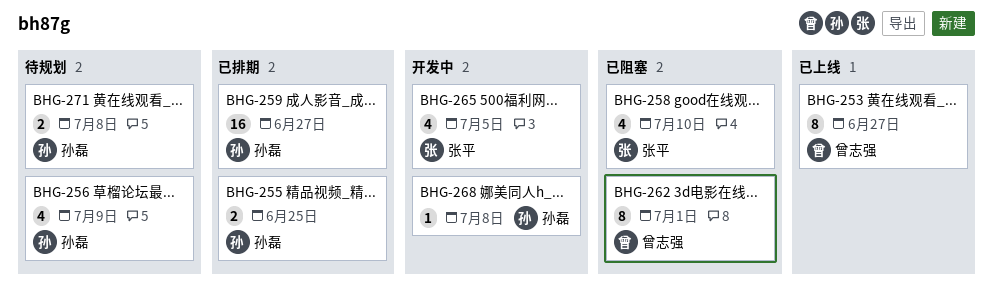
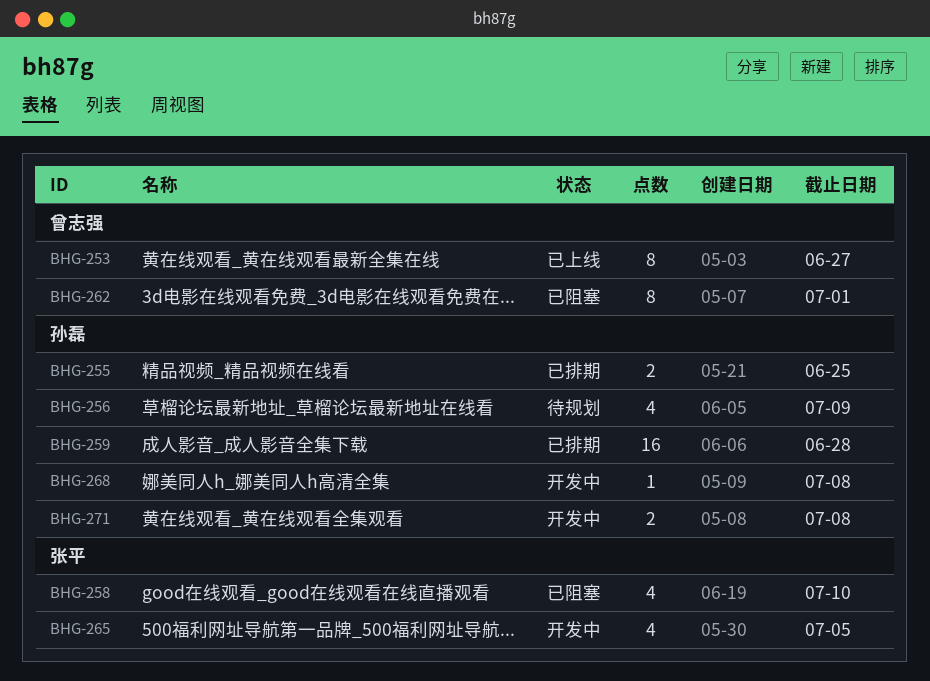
BHG-259, due: Jun 27 -> Jun 28
BHG-271, status: 待规划 -> 开发中

